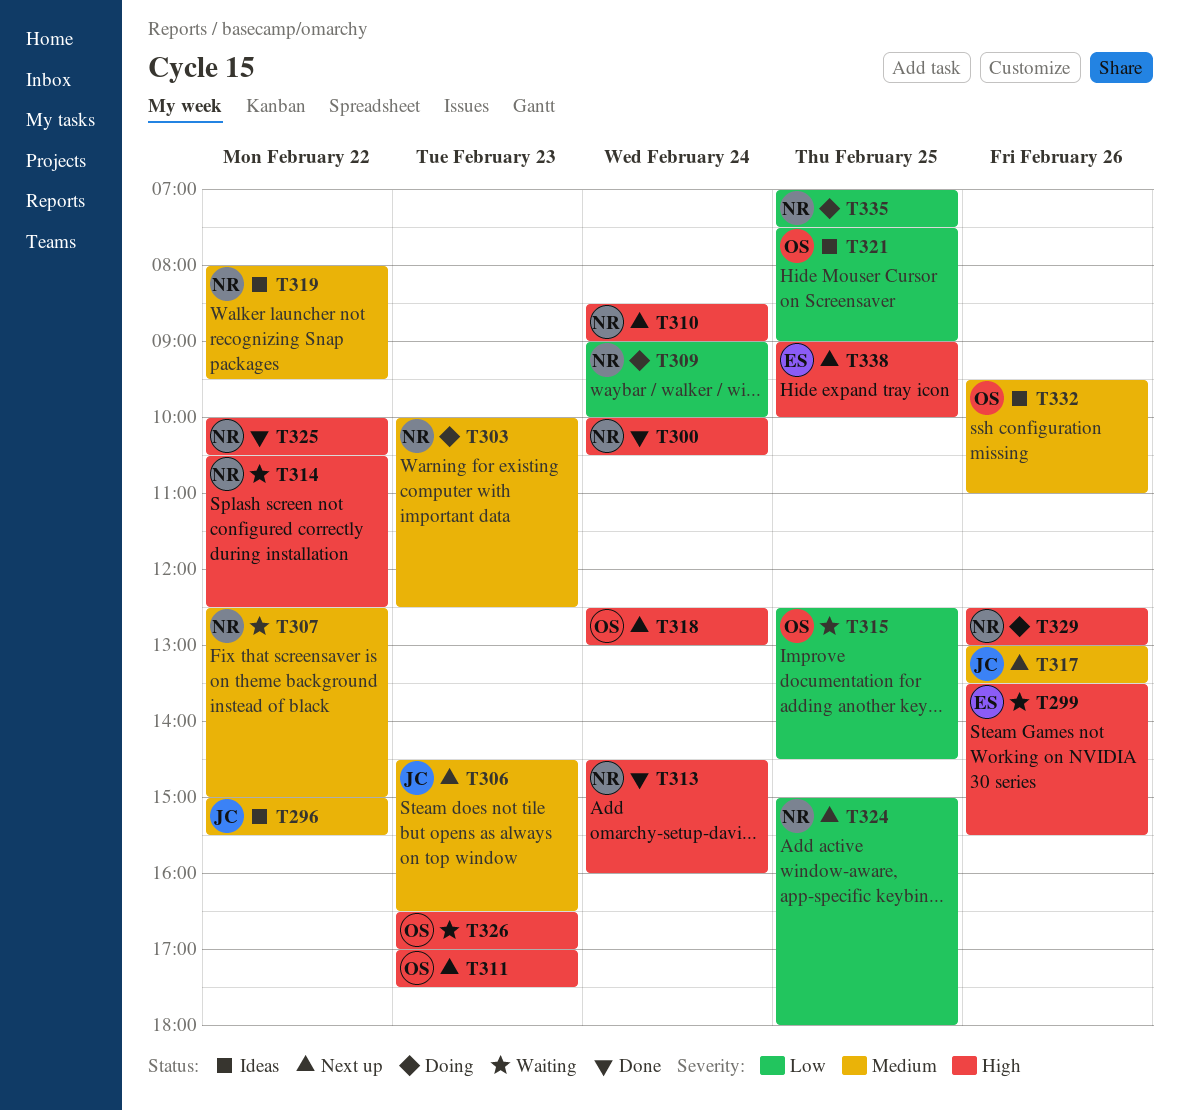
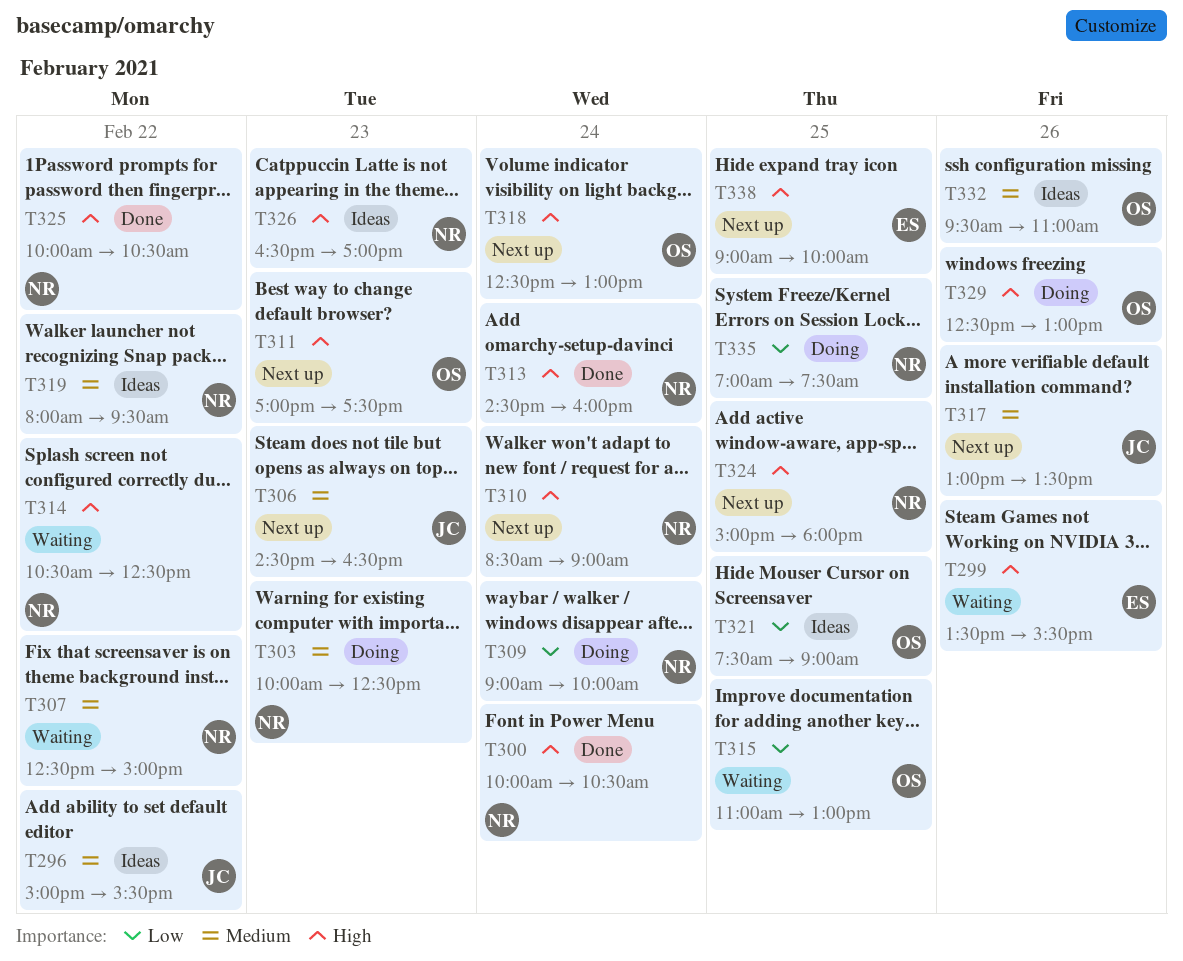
T315, begins: 12:30 -> 11:00
T315, ends: 14:30 -> 13:00
T324, priority: Low -> High
T326, status: Waiting -> Ideas
T326, owner: OS -> NR
T329, owner: NR -> OS

